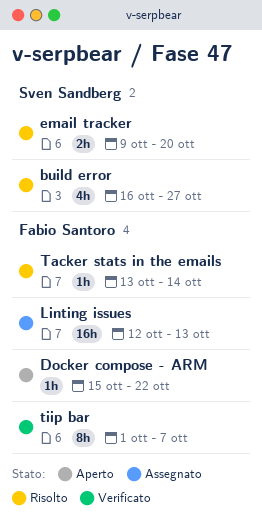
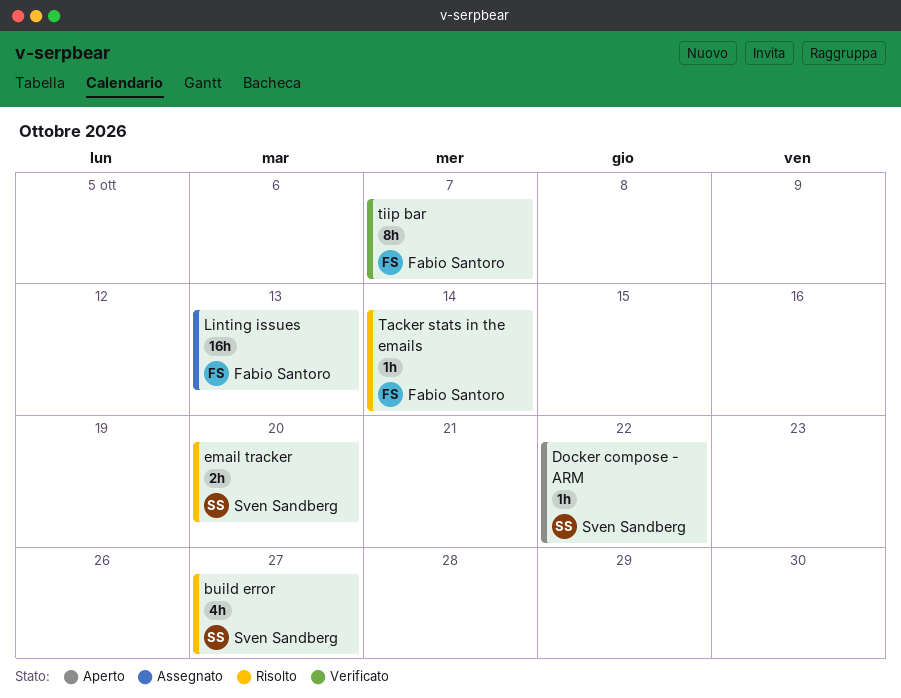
Docker compose - ARM, owner: Fabio Santoro -> Sven Sandberg

